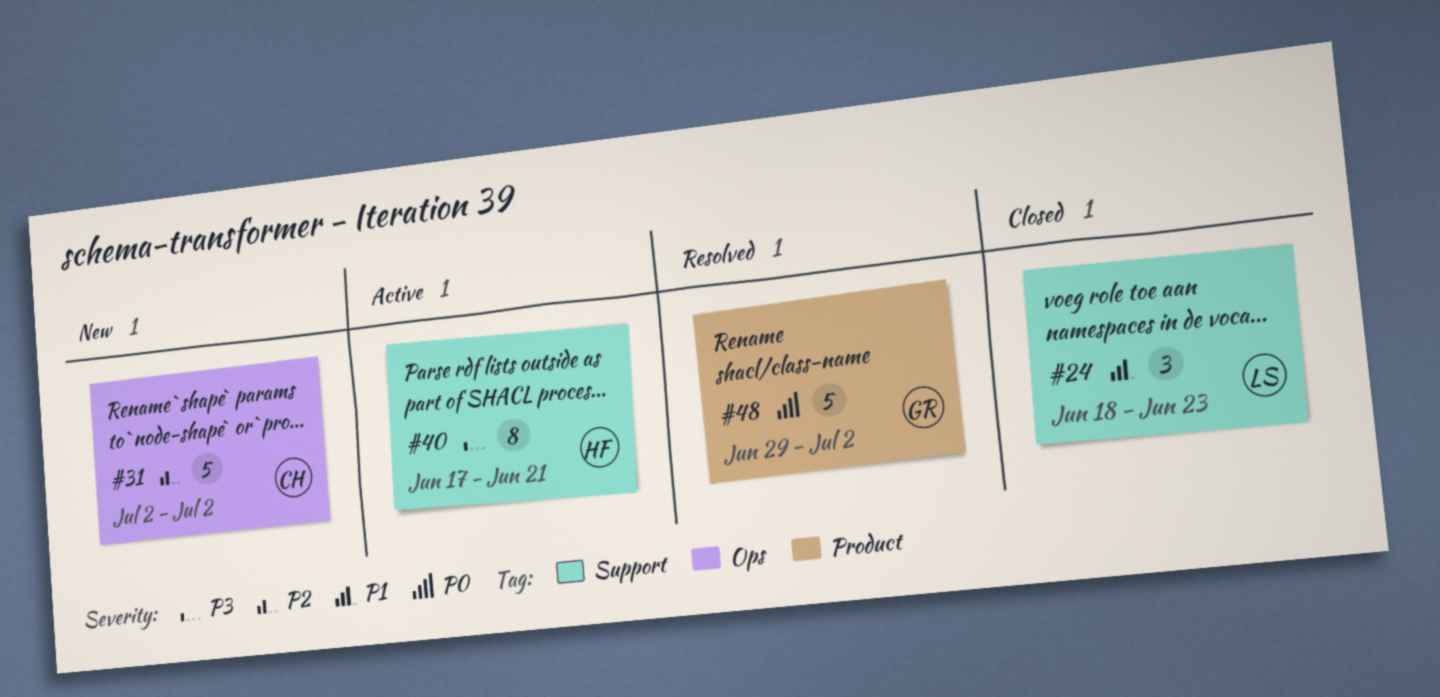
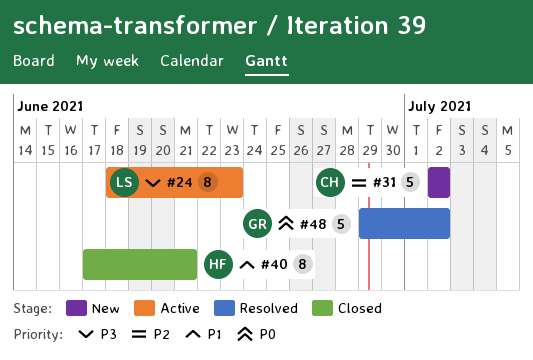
#24, status: Closed -> Active
#24, priority: P1 -> P3
#24, estimate: 3 -> 8
#40, status: Active -> Closed
#40, priority: P3 -> P1

